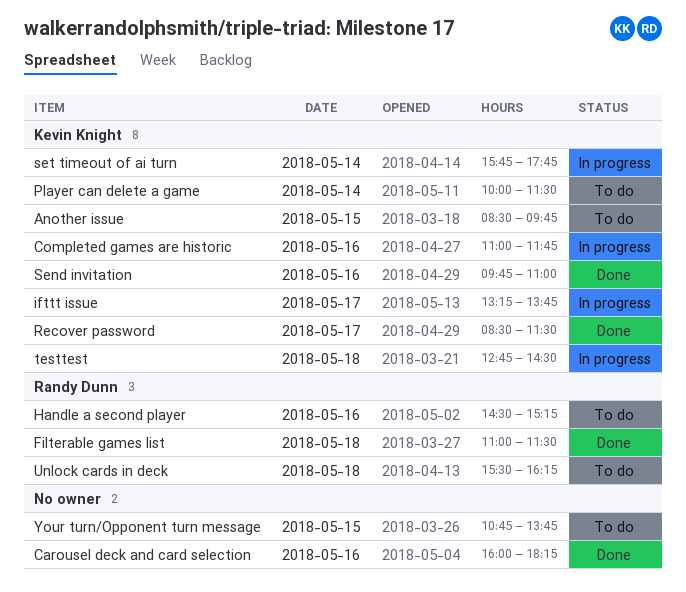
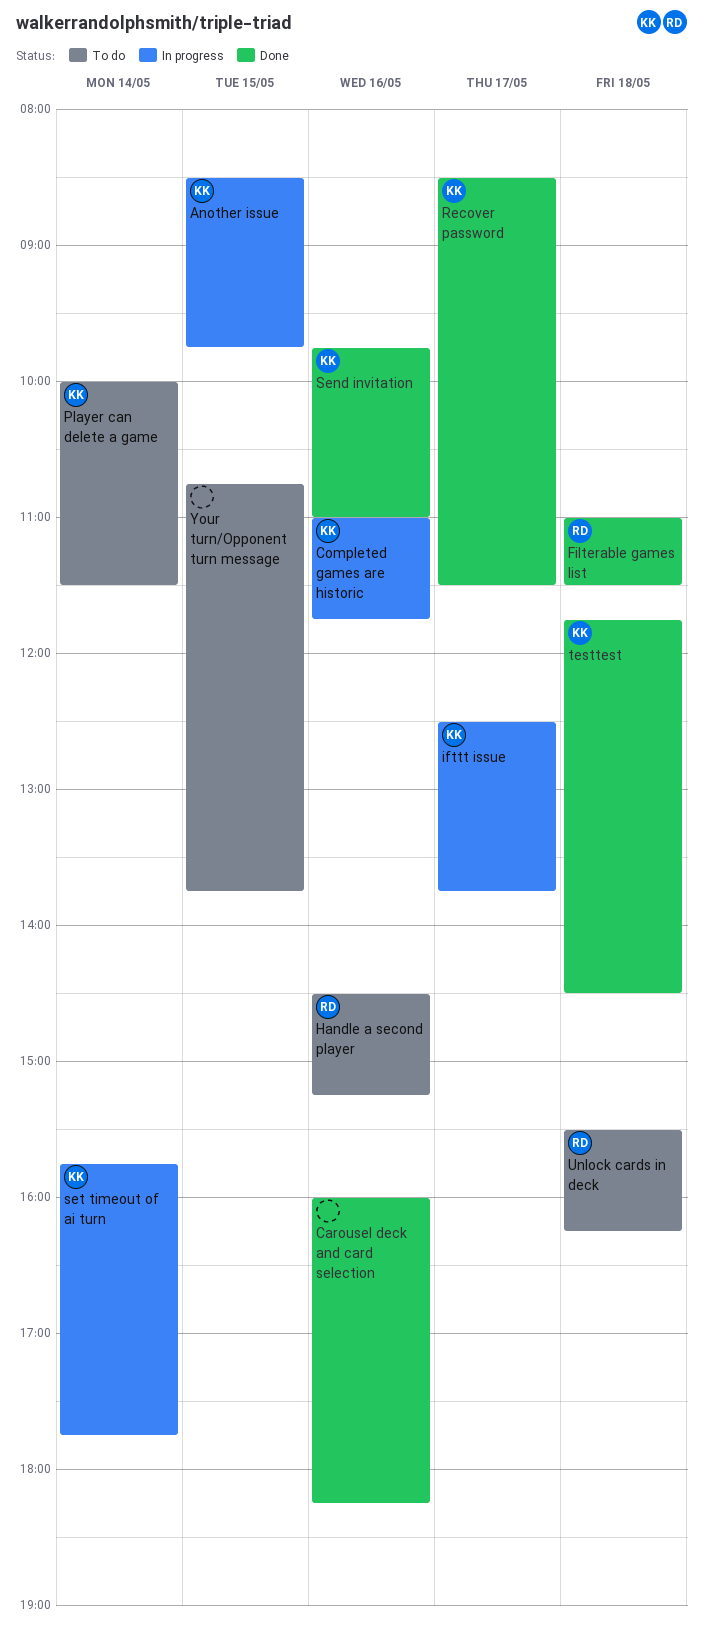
Another issue, status: To do -> In progress
ifttt issue, begins: 13:15 -> 12:30
testtest, status: In progress -> Done
testtest, begins: 12:45 -> 11:45

